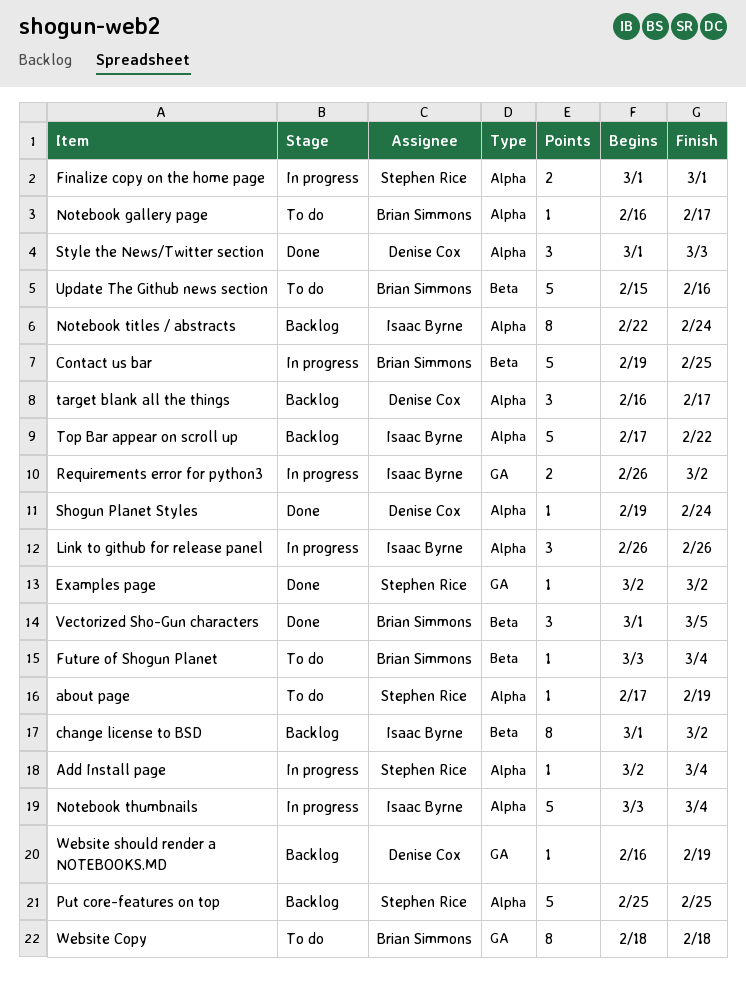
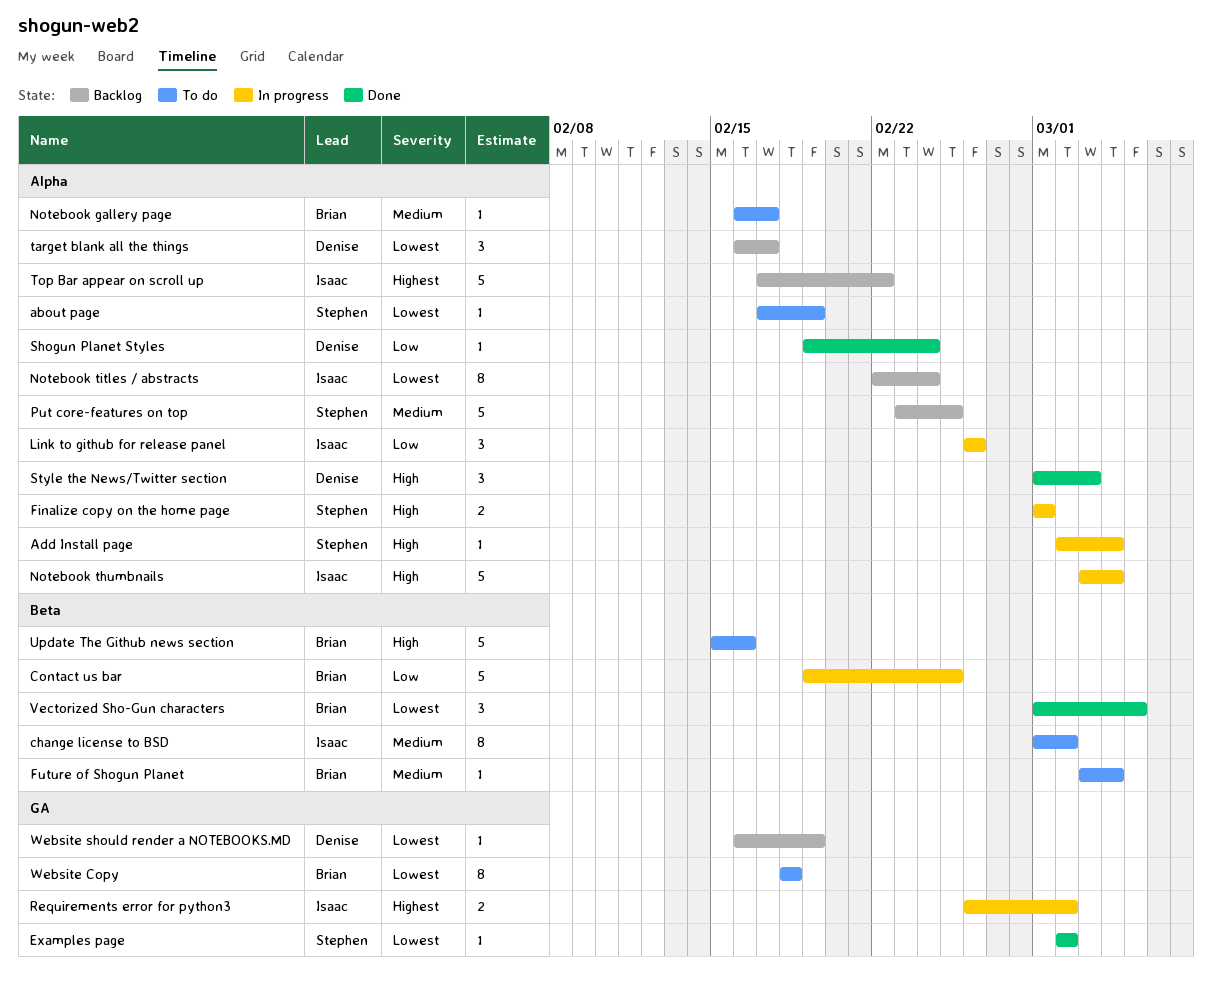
change license to BSD, status: Backlog -> To do
Put core-features on top, start: Feb 25 -> Feb 23

